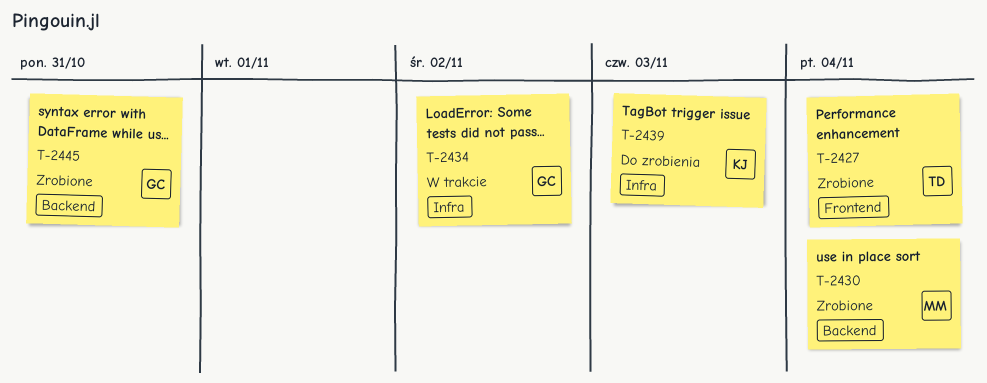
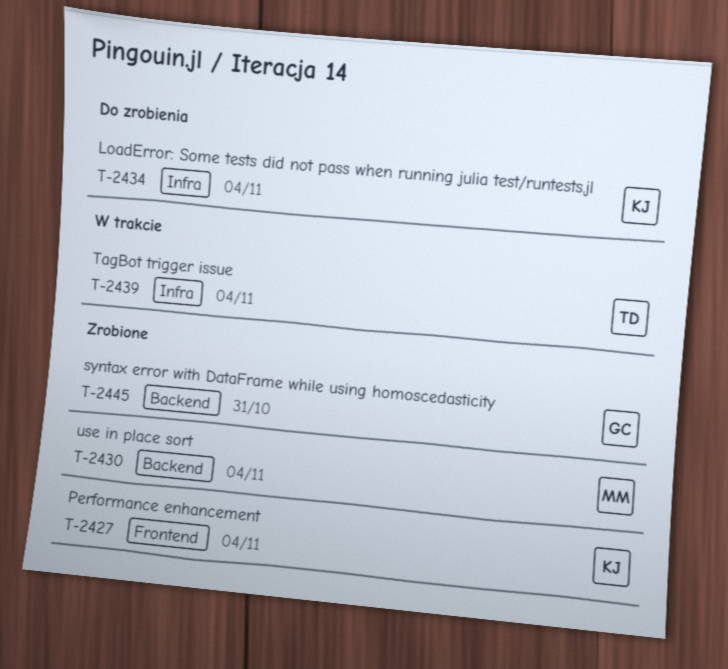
T-2427, owner: TD -> KJ
T-2434, status: W trakcie -> Do zrobienia
T-2434, owner: GC -> KJ
T-2434, due: Nov 2 -> Nov 4
T-2439, status: Do zrobienia -> W trakcie
T-2439, owner: KJ -> TD
T-2439, due: Nov 3 -> Nov 4

